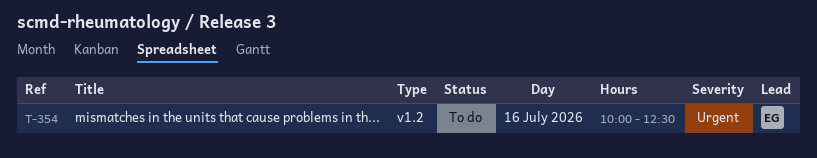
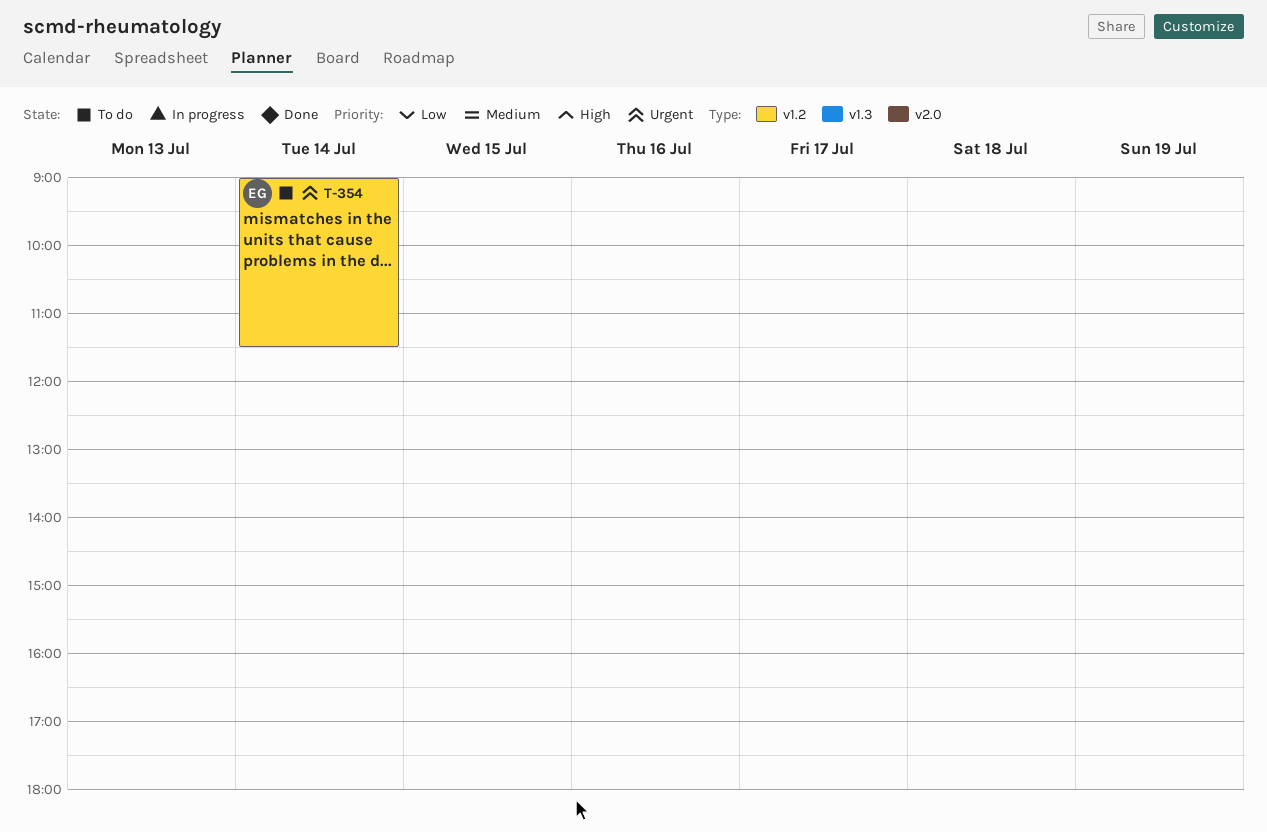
T-354, day: Jul 16 -> Jul 14
T-354, begins: 10:00 -> 09:00
T-354, ends: 12:30 -> 11:30

